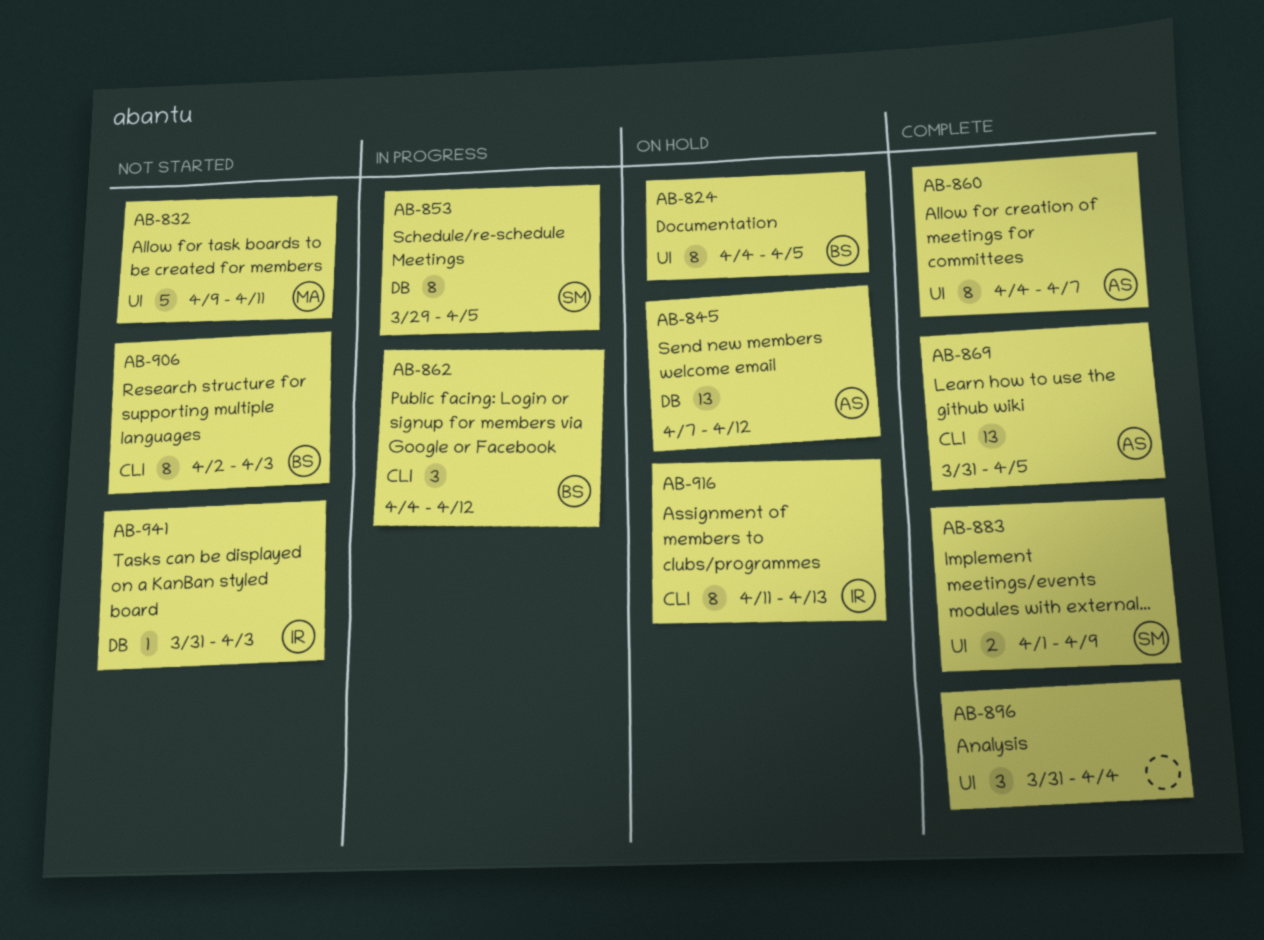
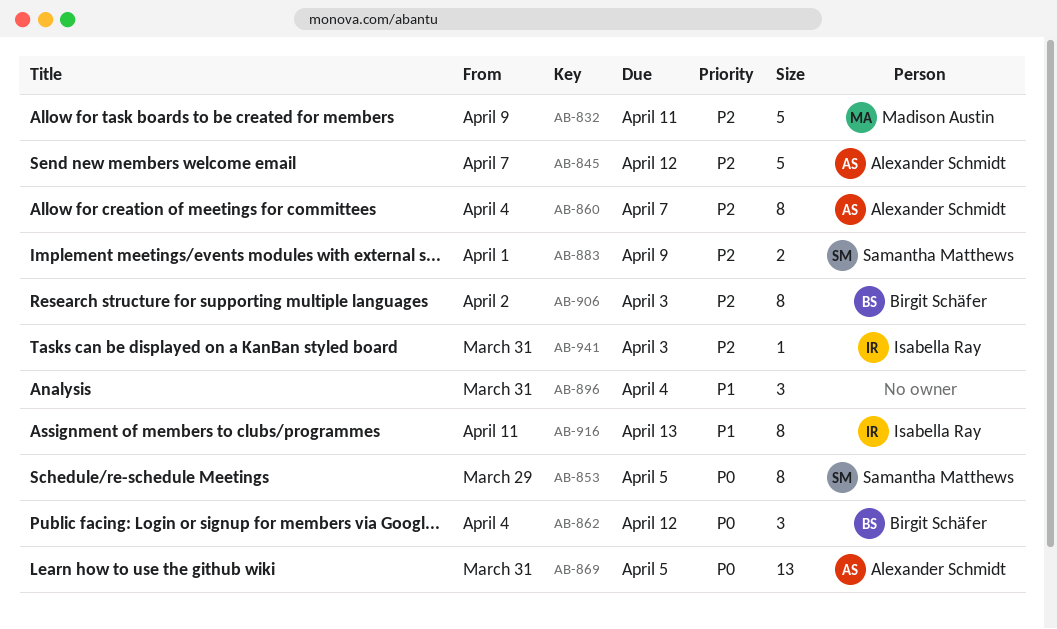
AB-824: present -> none
AB-845, estimate: 13 -> 5

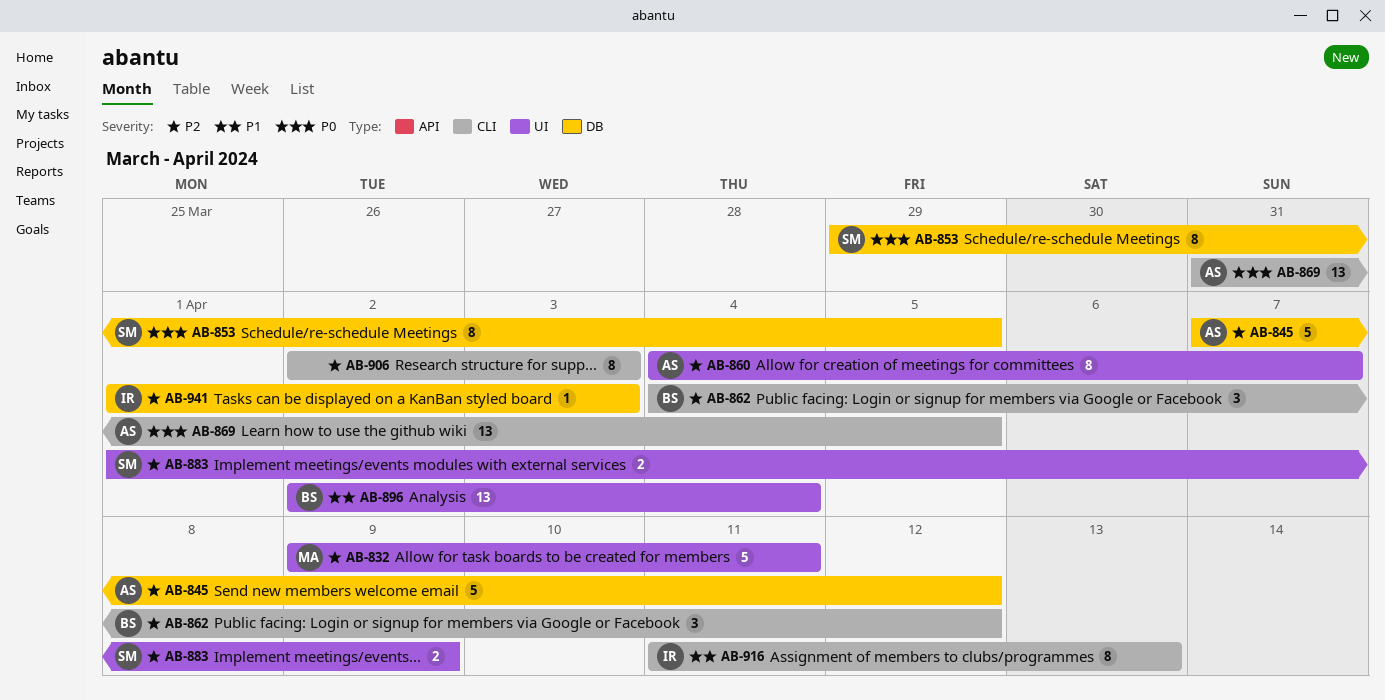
AB-862, priority: P0 -> P2
AB-896, owner: none -> Birgit Schäfer
AB-896, estimate: 3 -> 13
AB-896, start: Mar 31 -> Apr 2
AB-906, owner: Birgit Schäfer -> none
AB-941, start: Mar 31 -> Apr 1

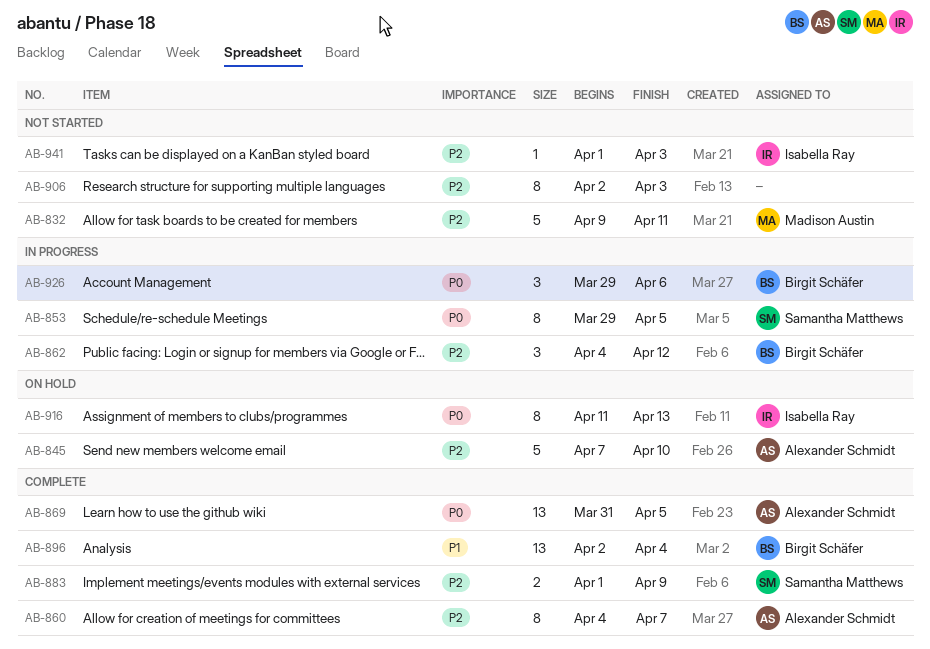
AB-845, due: Apr 12 -> Apr 10
AB-916, priority: P1 -> P0
AB-926: none -> present

